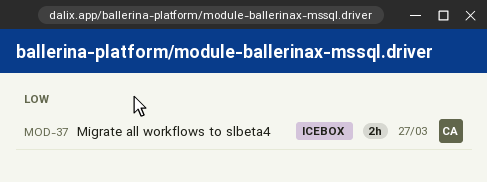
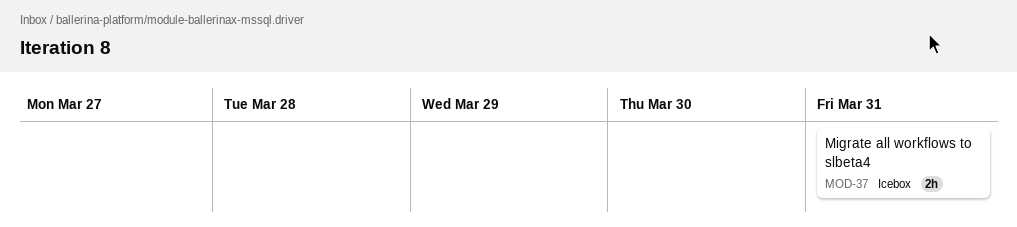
MOD-37, due: Mar 27 -> Mar 31

